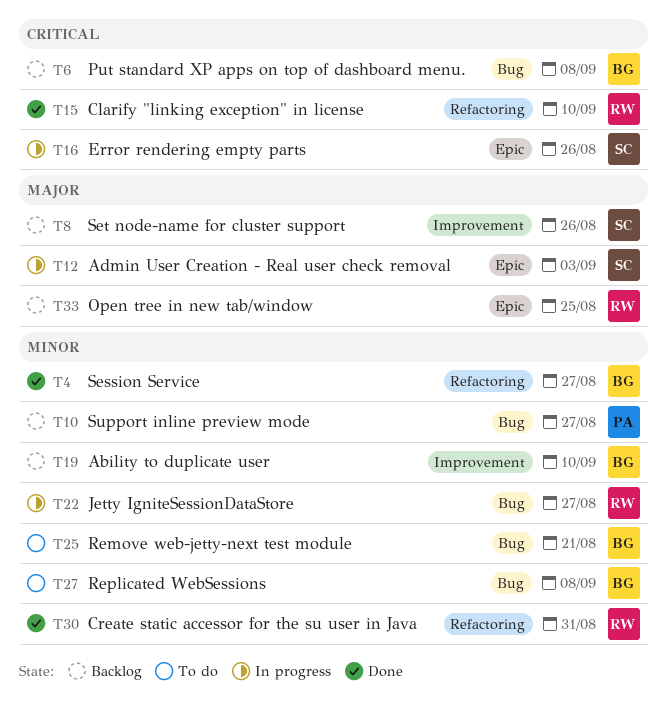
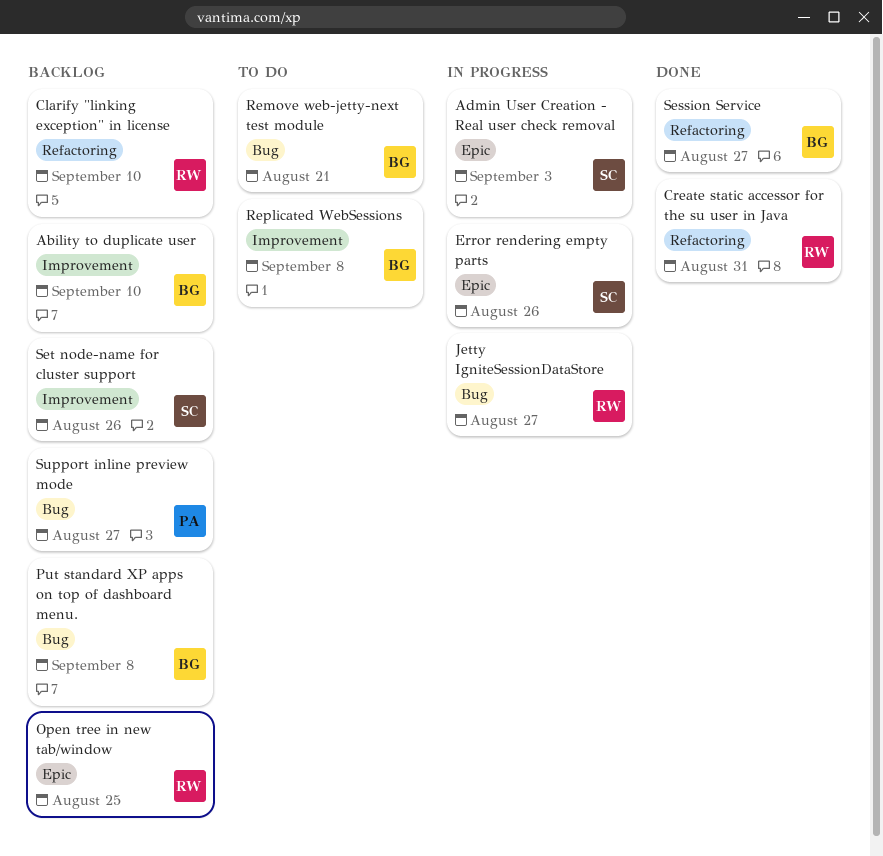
Clarify "linking exception" in license, status: Done -> Backlog
Replicated WebSessions, label: Bug -> Improvement

